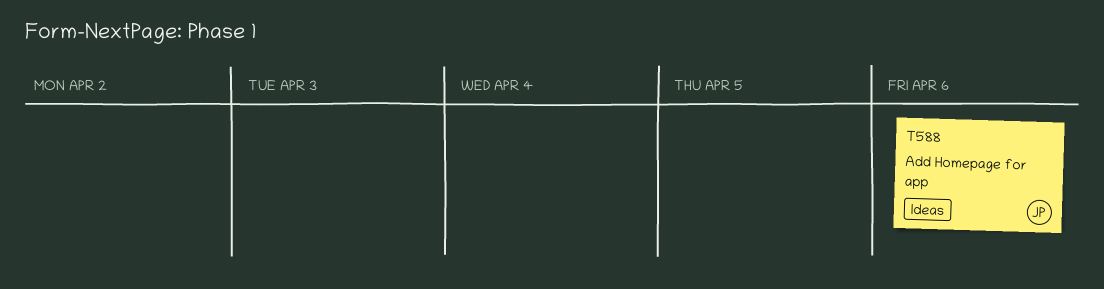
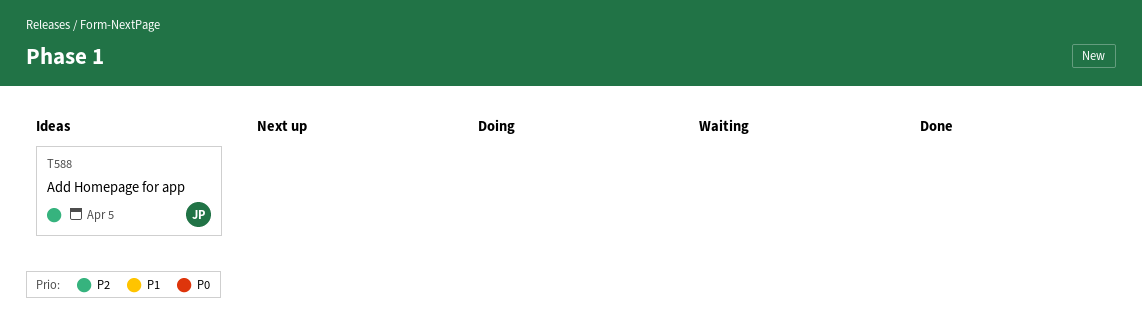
T588, due: Apr 6 -> Apr 5

